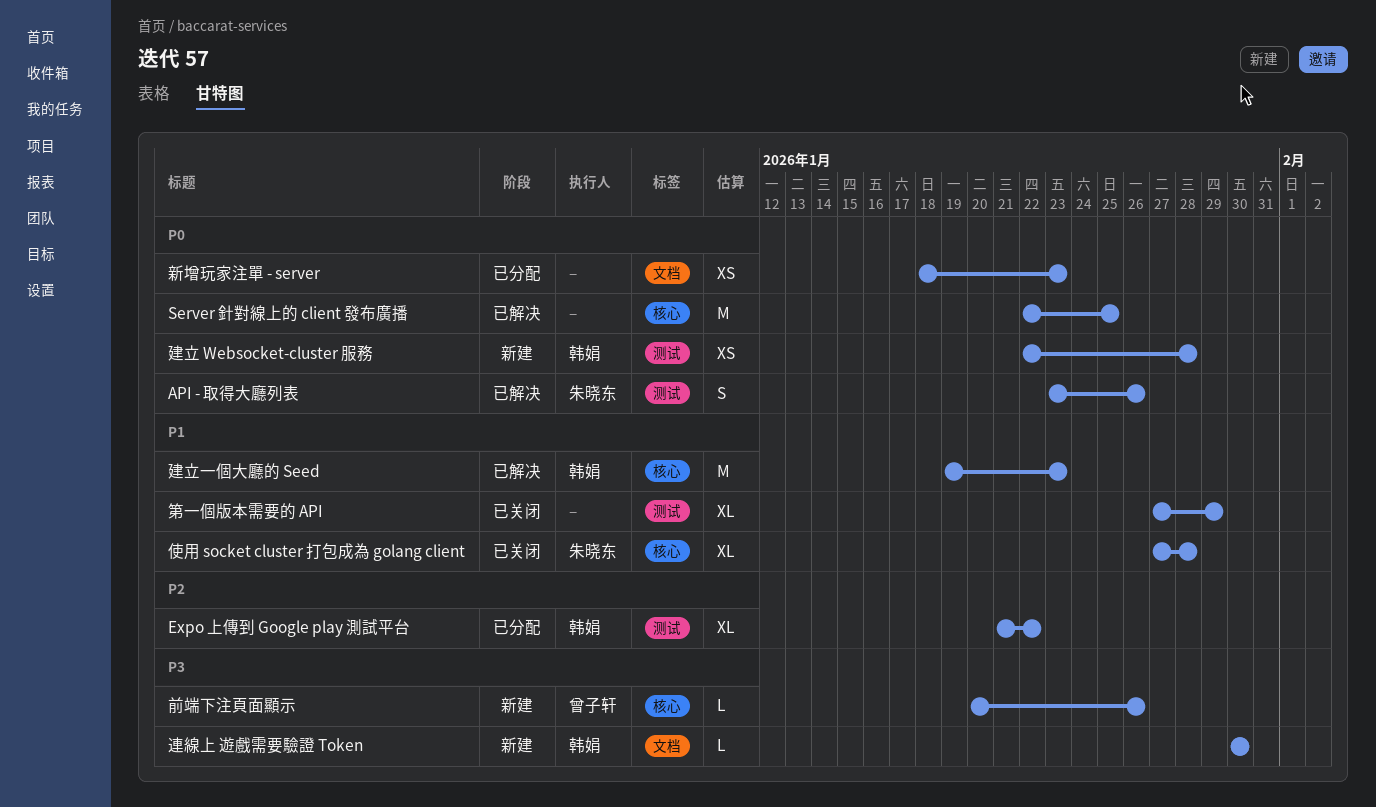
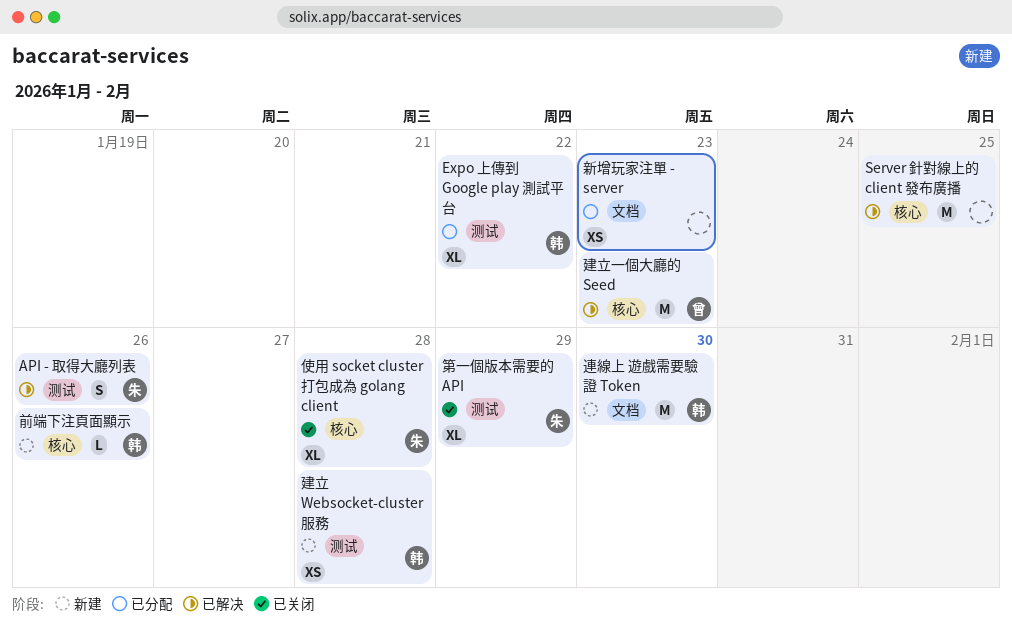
前端下注頁面顯示, owner: 曾子轩 -> 韩娟
建立一個大廳的 Seed, owner: 韩娟 -> 曾子轩
第一個版本需要的 API, owner: none -> 朱晓东
連線上 遊戲需要驗證 Token, estimate: L -> M

